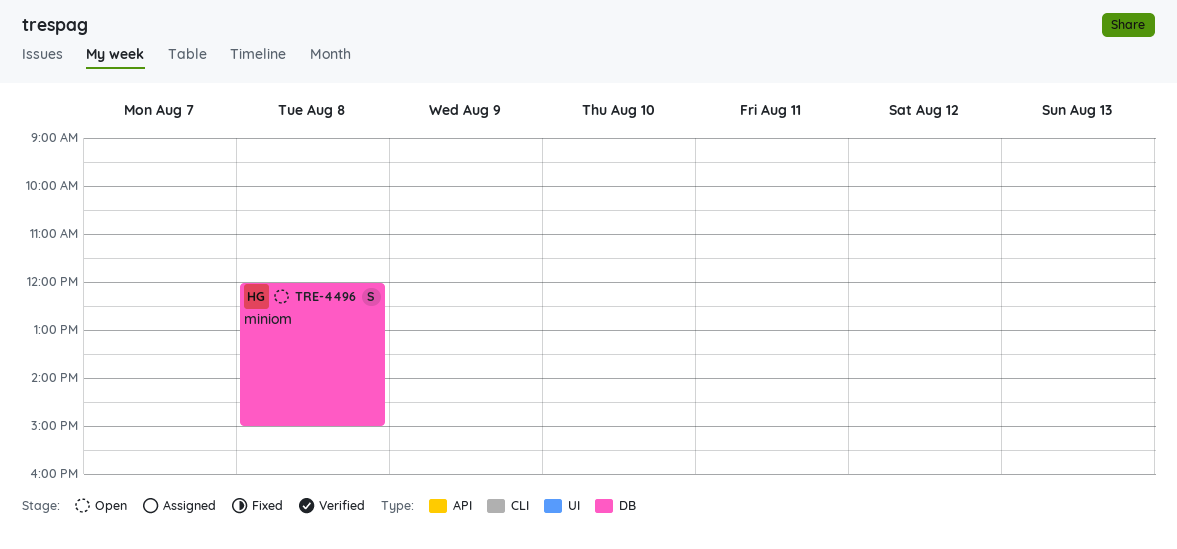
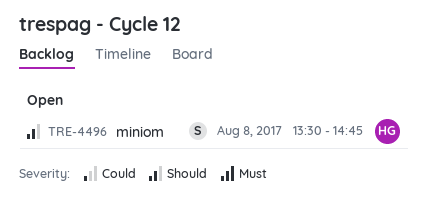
TRE-4496, begins: 12:00 -> 13:30
TRE-4496, ends: 15:00 -> 14:45

